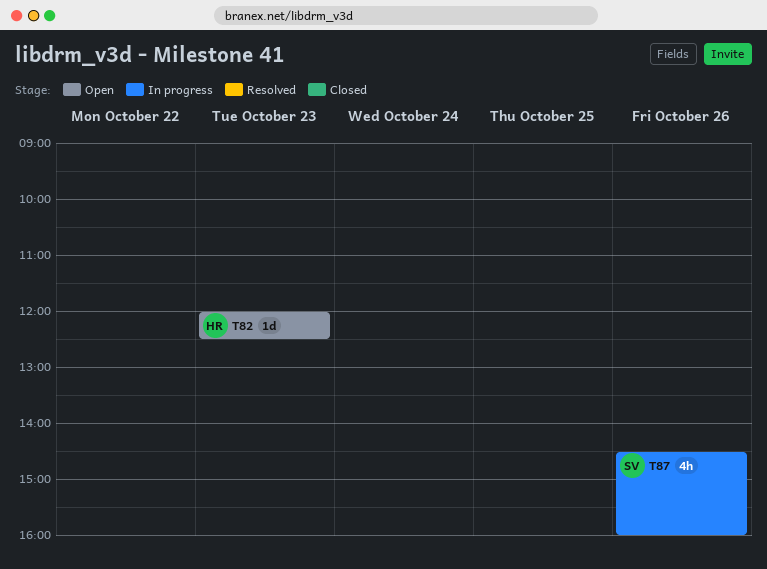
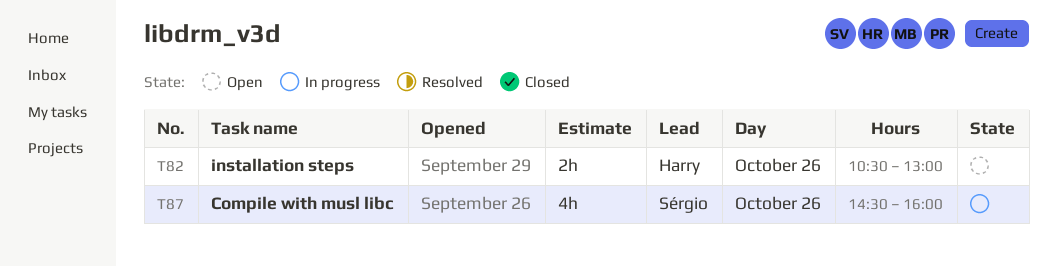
T82, estimate: 1d -> 2h
T82, day: Oct 23 -> Oct 26
T82, begins: 12:00 -> 10:30
T82, ends: 12:30 -> 13:00

